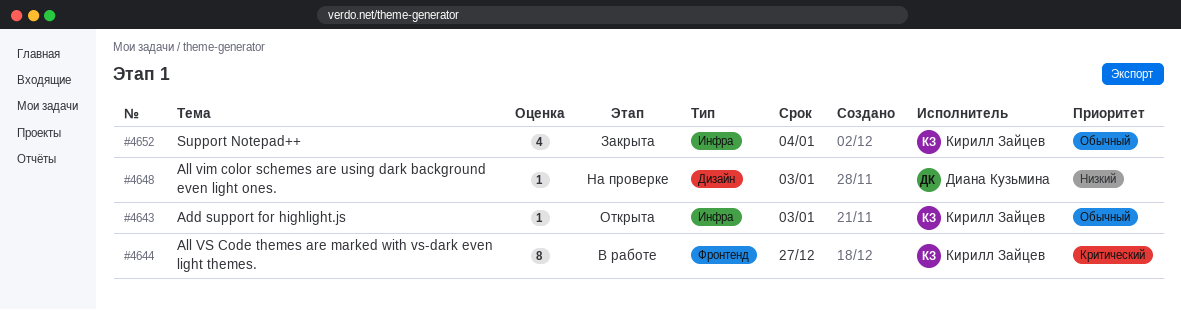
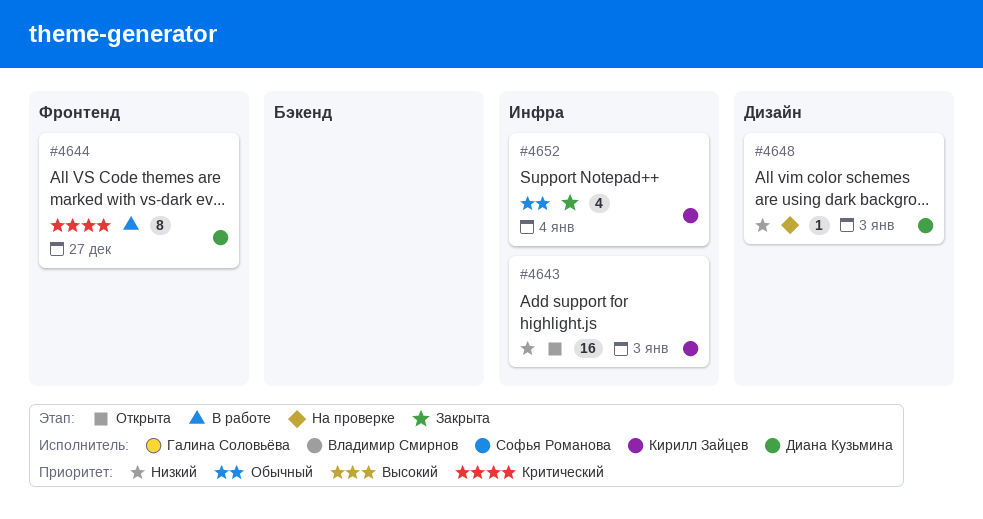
#4643, priority: Обычный -> Низкий
#4643, estimate: 1 -> 16
#4644, owner: Кирилл Зайцев -> Диана Кузьмина

